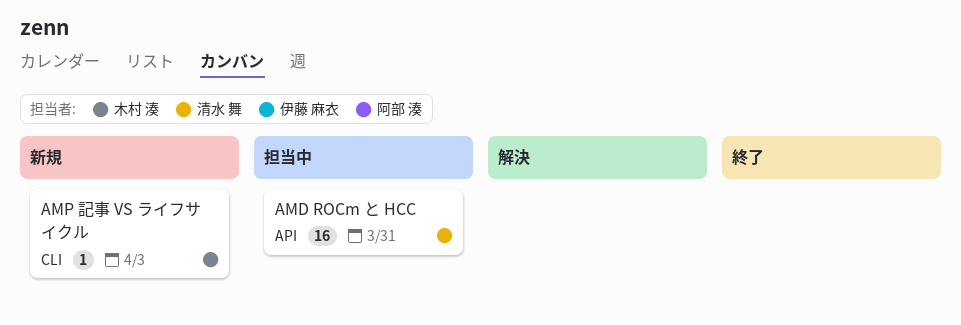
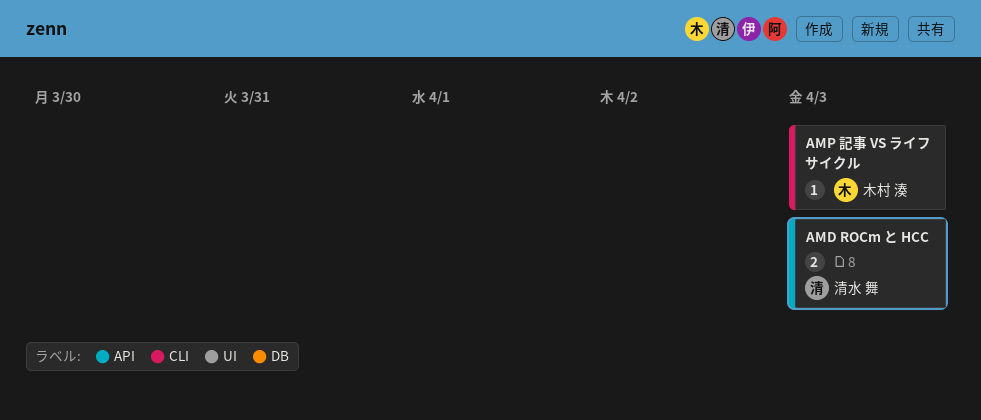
AMD ROCm と HCC, estimate: 16 -> 2
AMD ROCm と HCC, due: Mar 31 -> Apr 3

